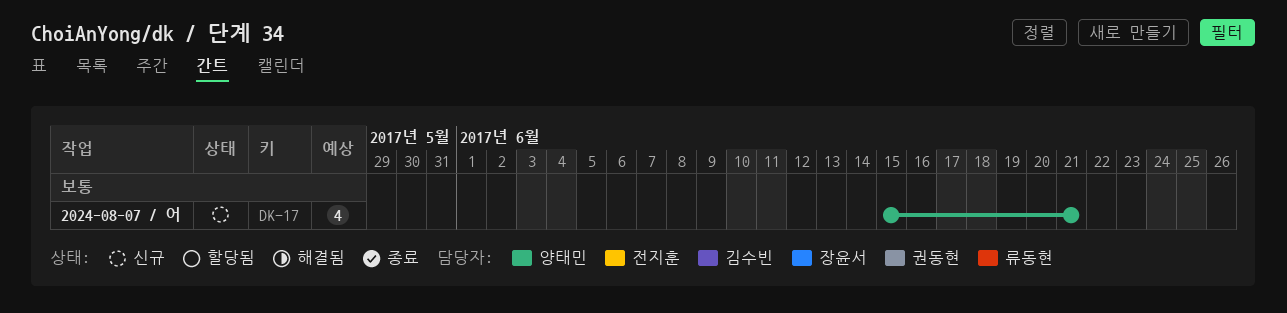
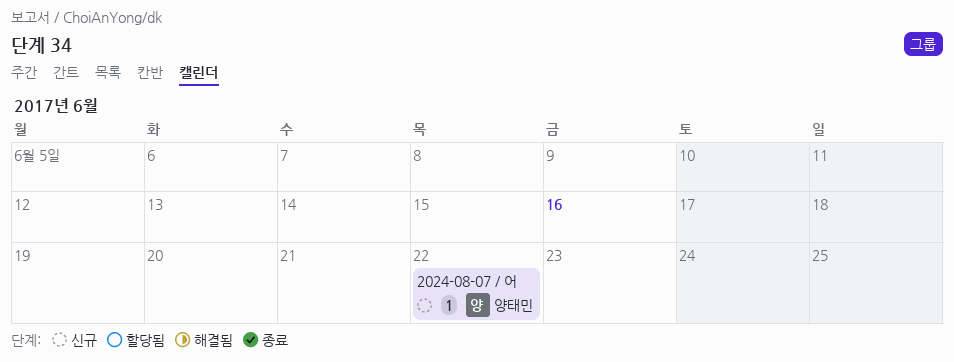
2024-08-07 / 어, estimate: 4 -> 1
2024-08-07 / 어, due: Jun 21 -> Jun 22

